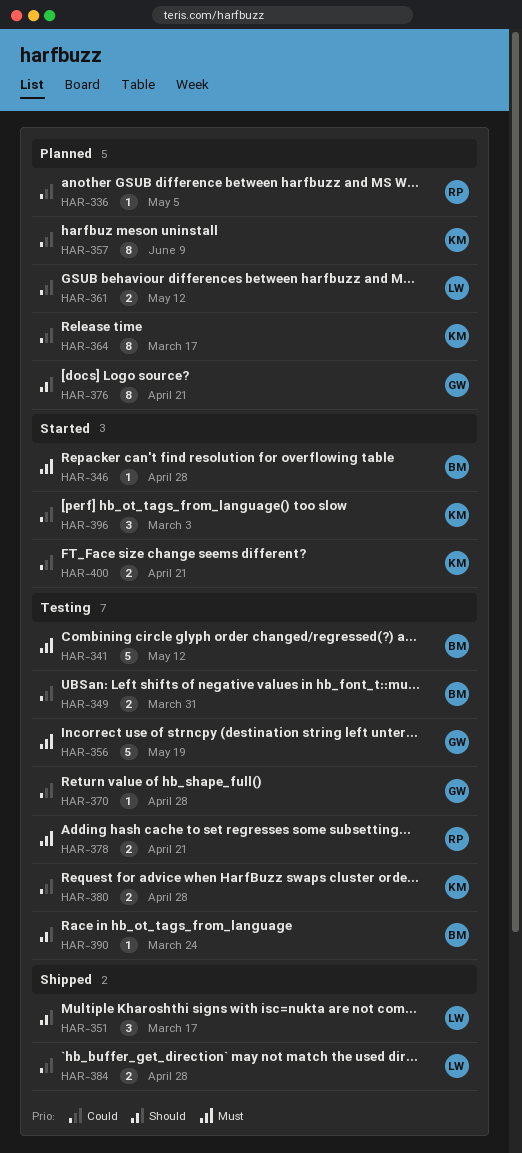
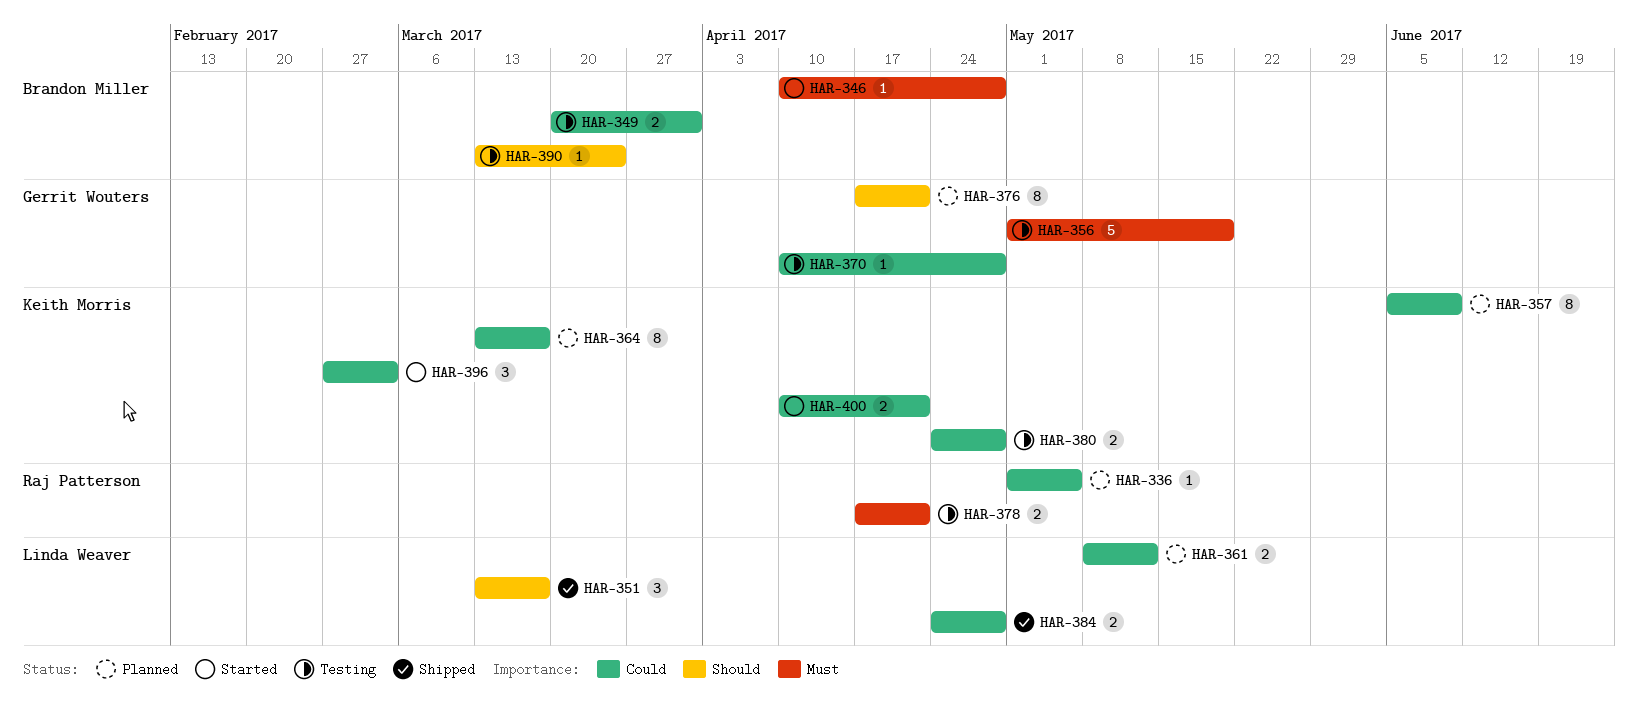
HAR-341: present -> none

